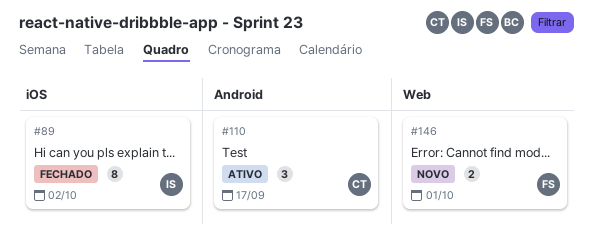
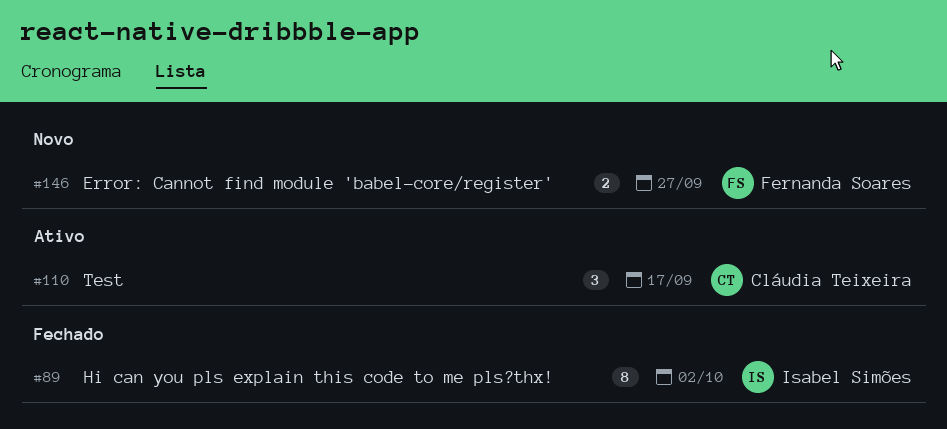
#146, due: Oct 1 -> Sep 27

